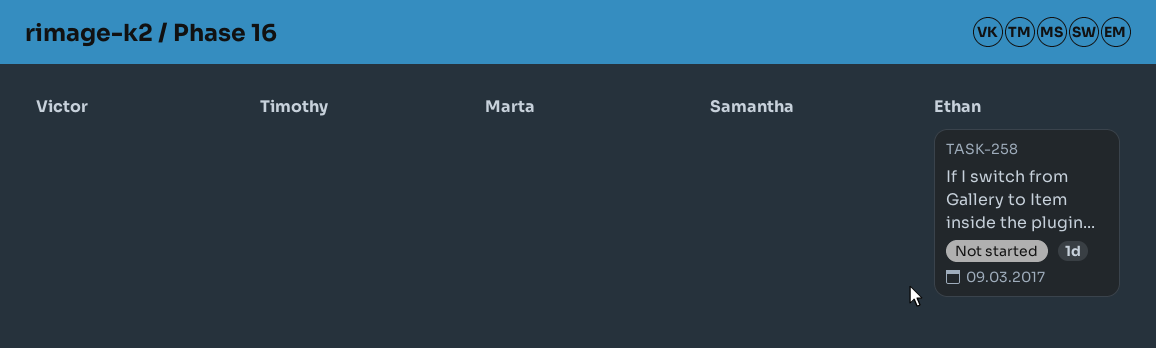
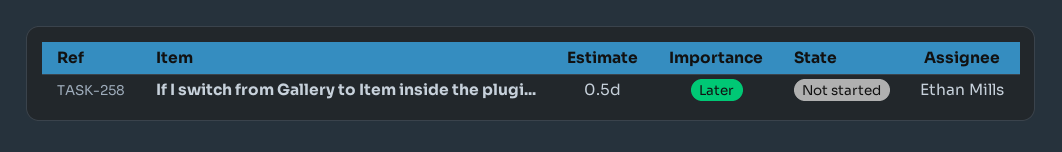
TASK-258, estimate: 1d -> 0.5d

